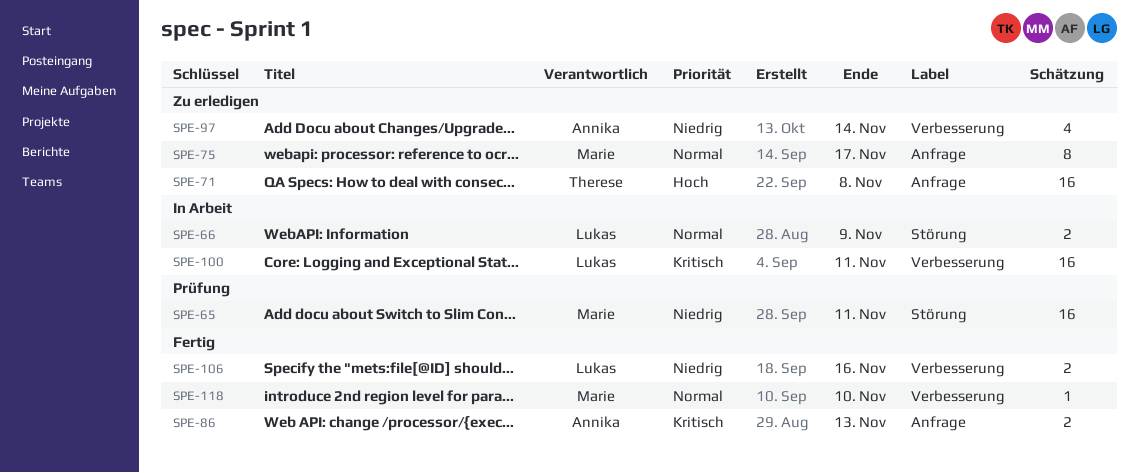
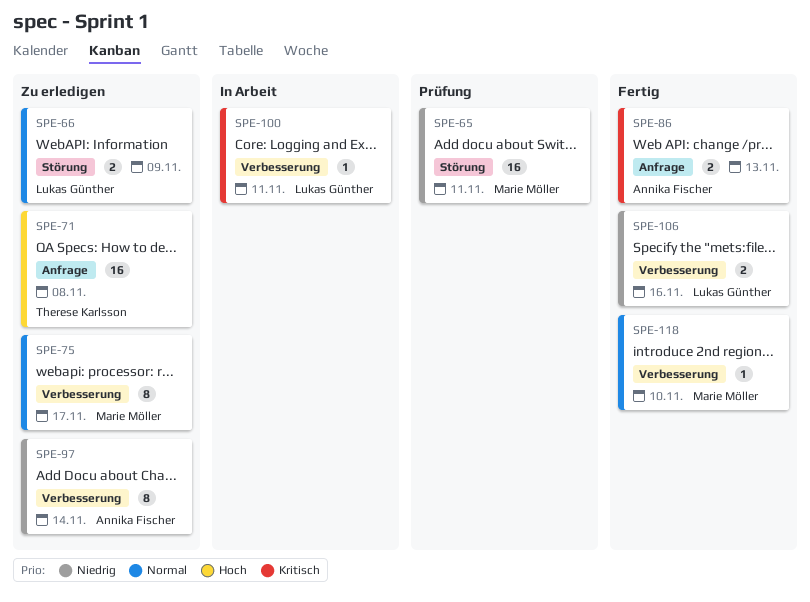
SPE-66, status: In Arbeit -> Zu erledigen
SPE-75, label: Anfrage -> Verbesserung
SPE-97, estimate: 4 -> 8
SPE-100, estimate: 16 -> 1

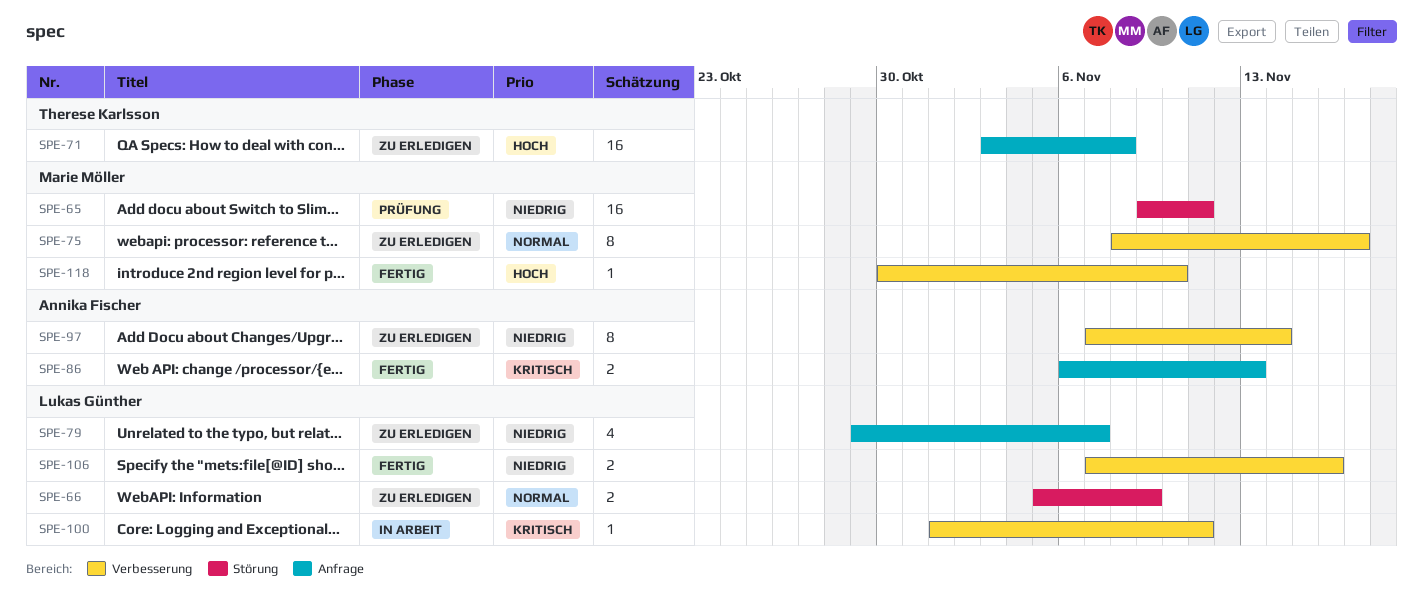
SPE-79: none -> present
SPE-118, priority: Normal -> Hoch

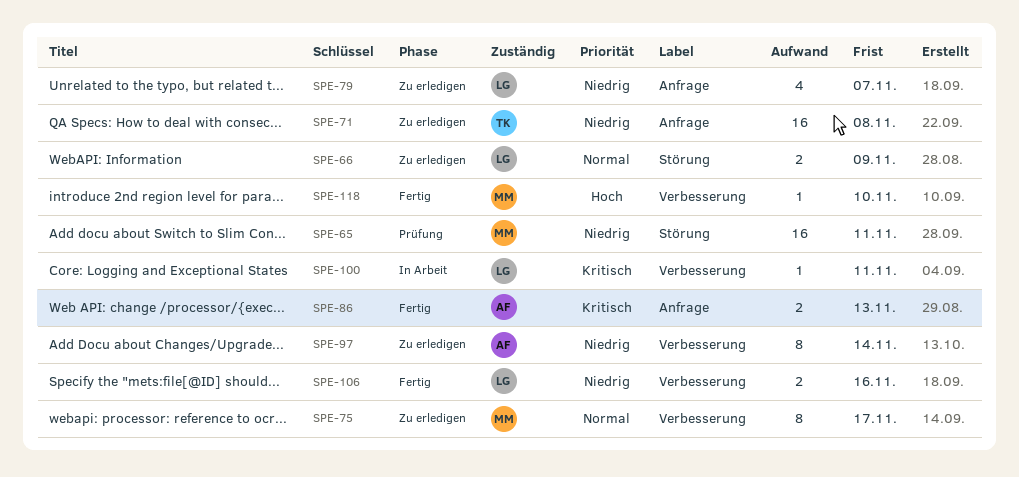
SPE-71, priority: Hoch -> Niedrig

